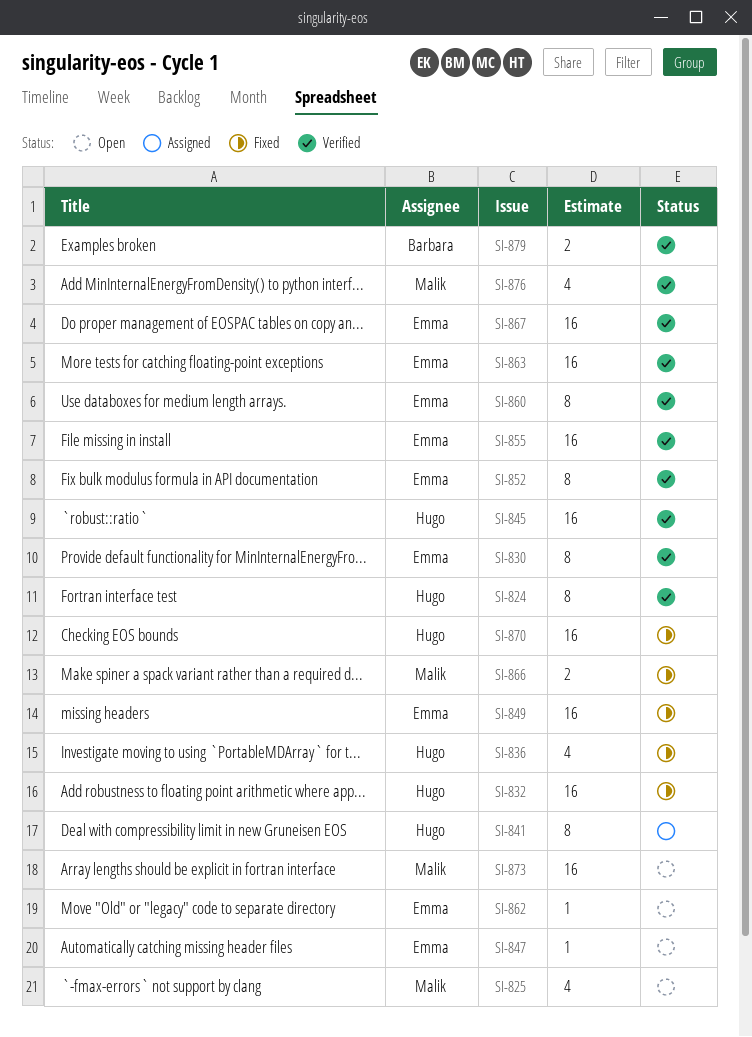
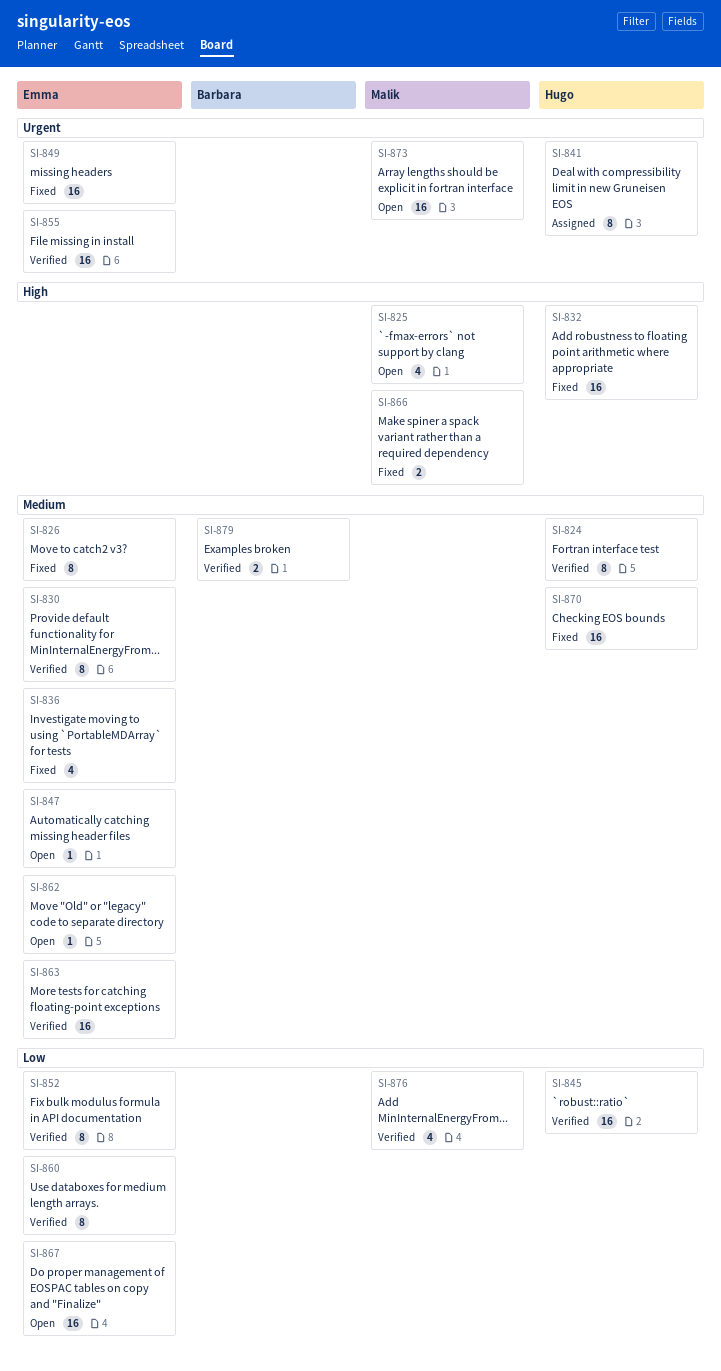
SI-826: none -> present
SI-836, owner: Hugo -> Emma
SI-867, status: Verified -> Open

